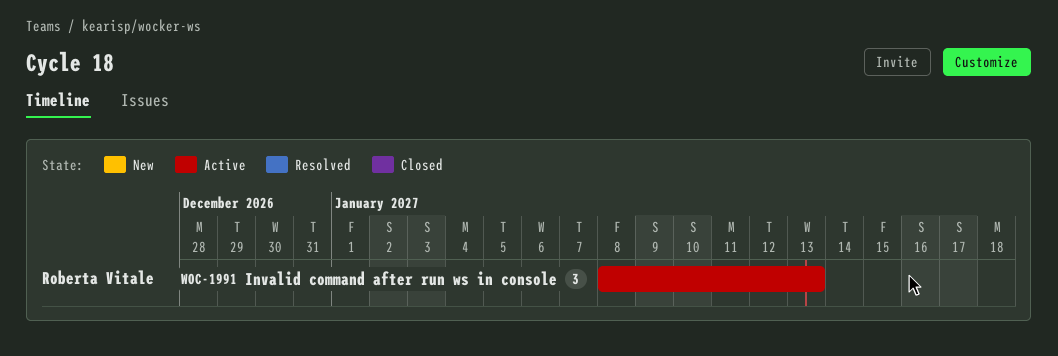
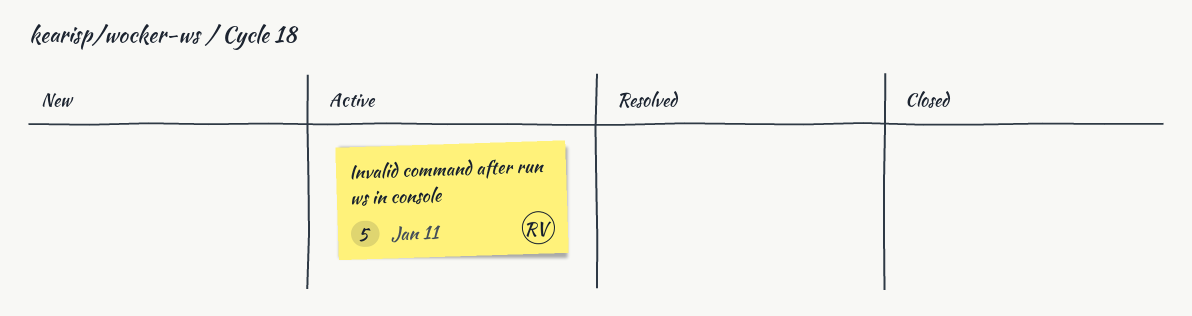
Invalid command after run ws in console, estimate: 3 -> 5
Invalid command after run ws in console, due: Jan 13 -> Jan 11

